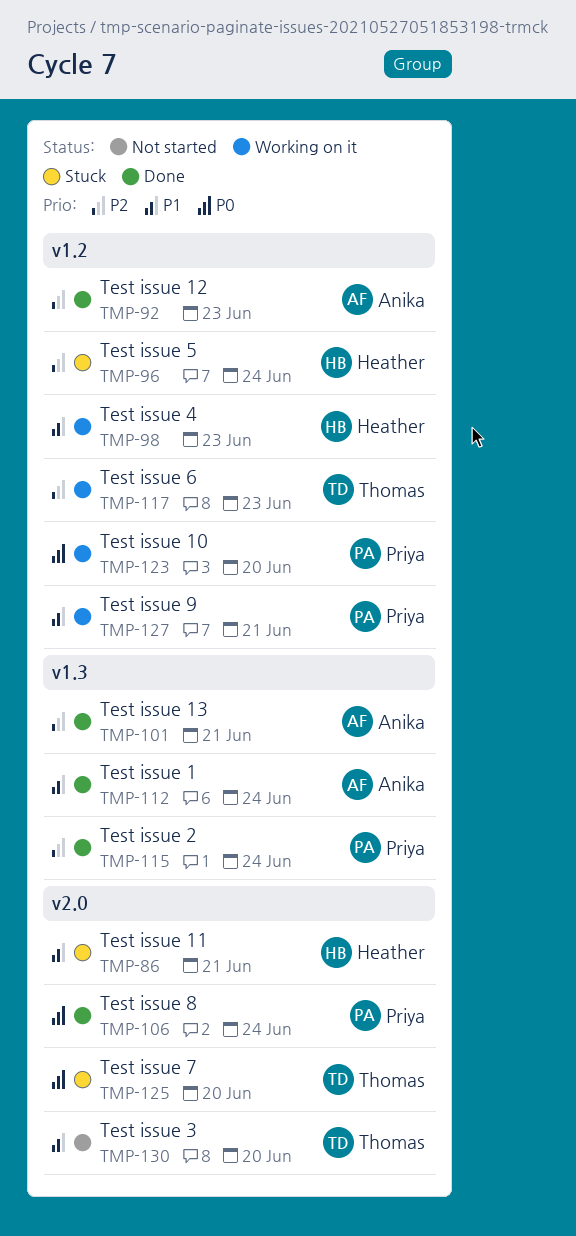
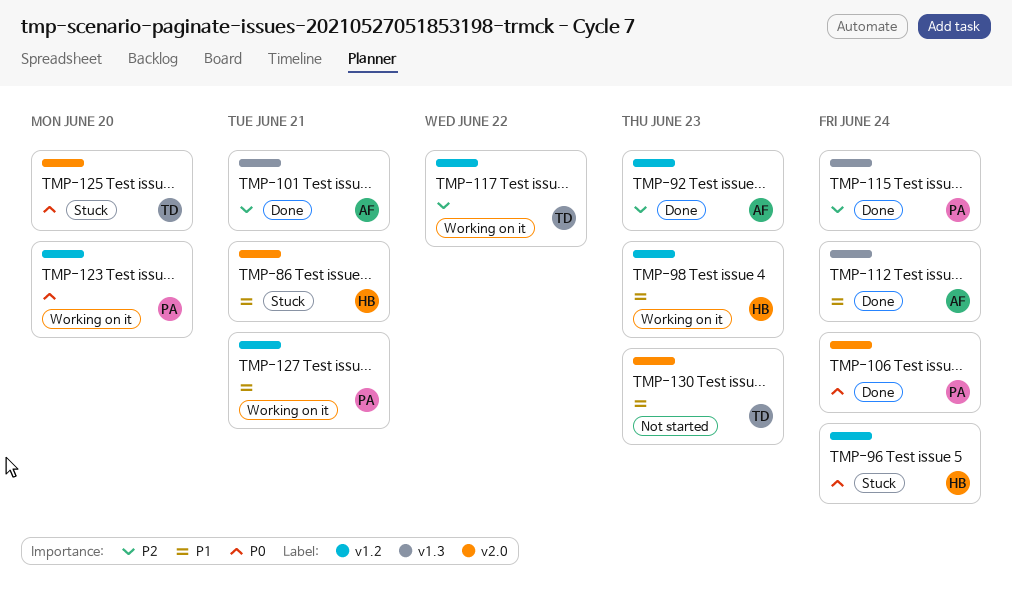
TMP-96, priority: P2 -> P0
TMP-117, due: Jun 23 -> Jun 22
TMP-130, due: Jun 20 -> Jun 23

